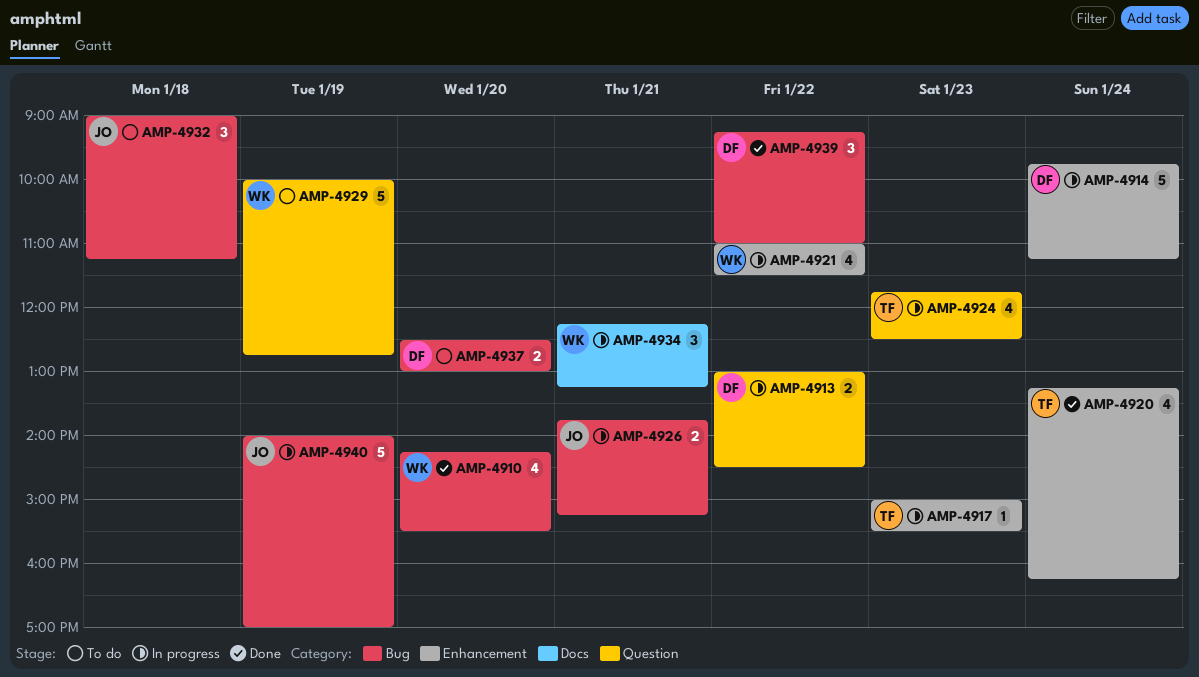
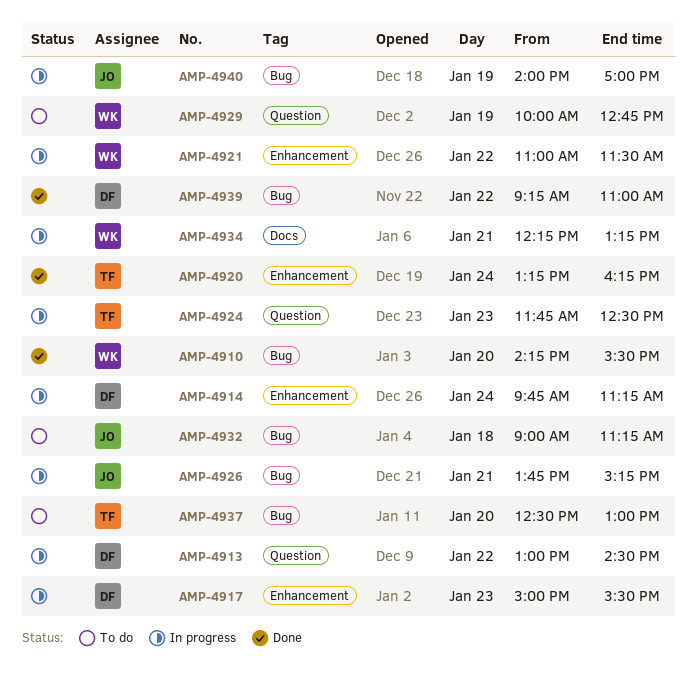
AMP-4917, owner: TF -> DF
AMP-4937, owner: DF -> TF

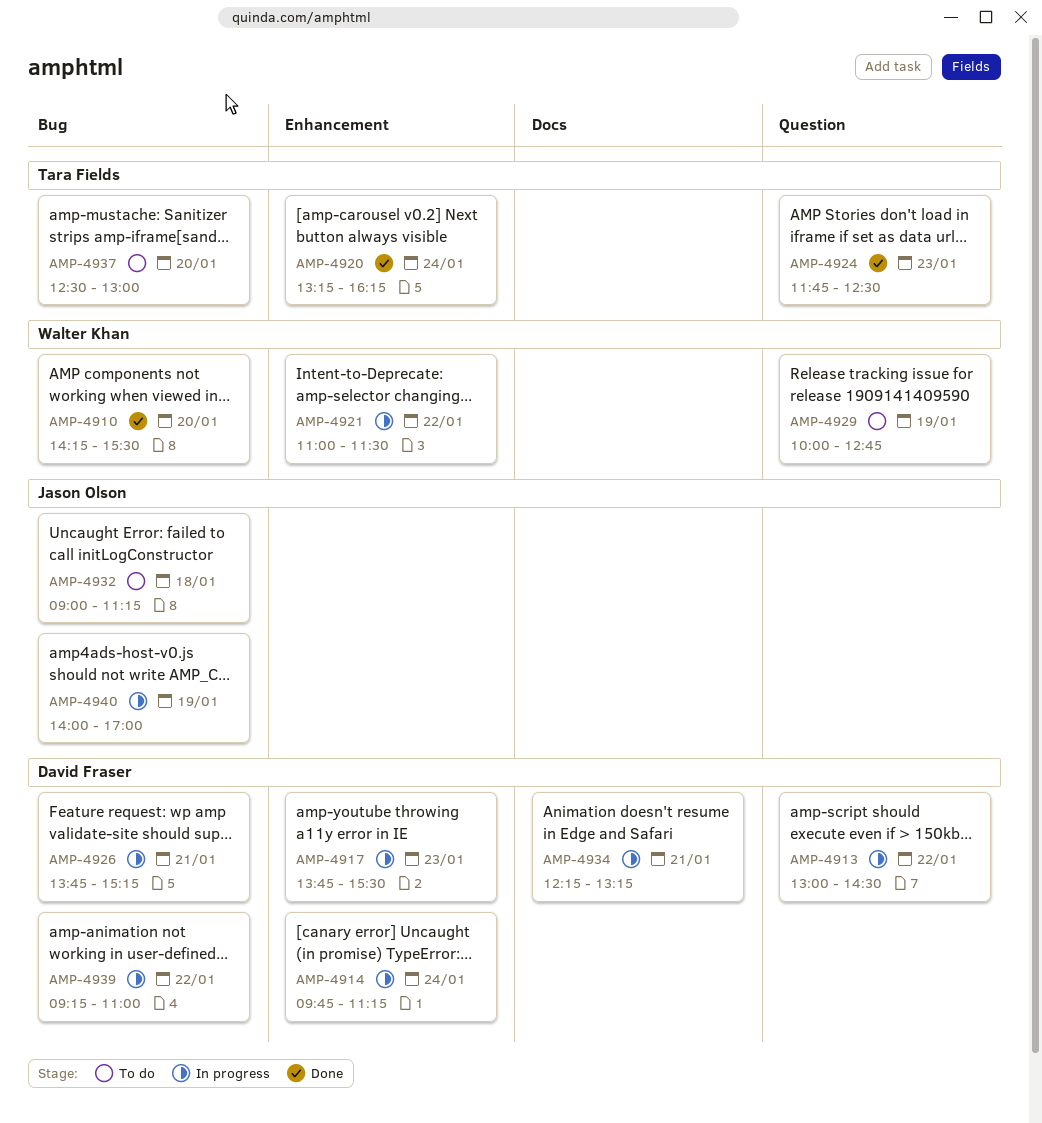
AMP-4917, begins: 15:00 -> 13:45
AMP-4924, status: In progress -> Done
AMP-4926, owner: Jason Olson -> David Fraser
AMP-4934, owner: Walter Khan -> David Fraser
AMP-4939, status: Done -> In progress

